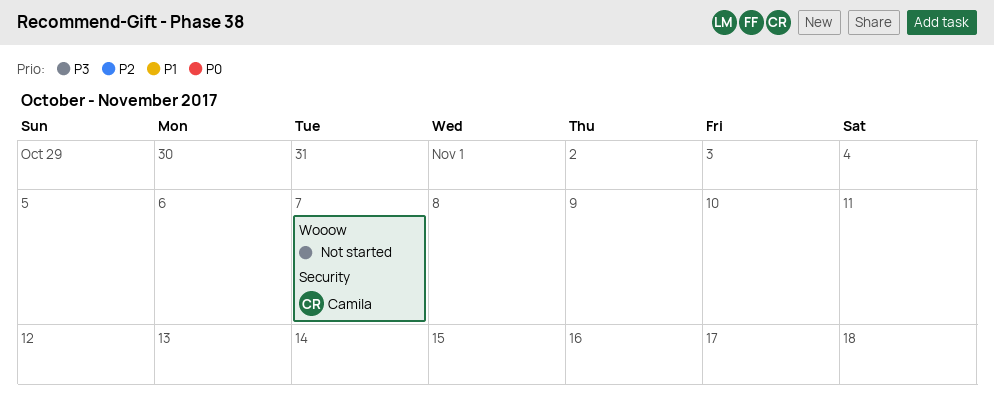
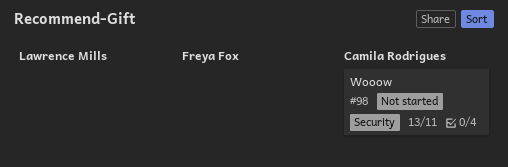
Wooow, due: Nov 7 -> Nov 13

